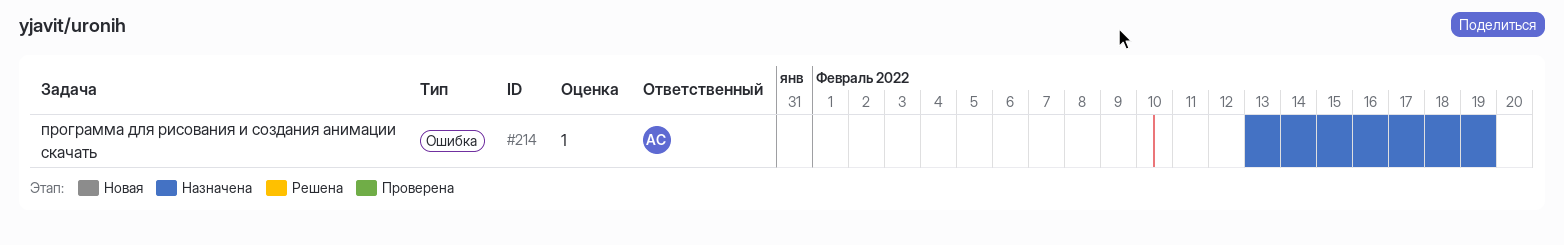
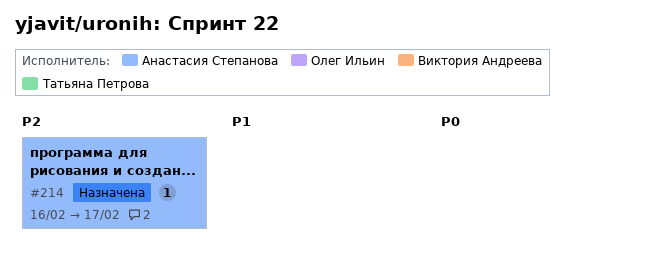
#214, start: Feb 13 -> Feb 16
#214, due: Feb 19 -> Feb 17

